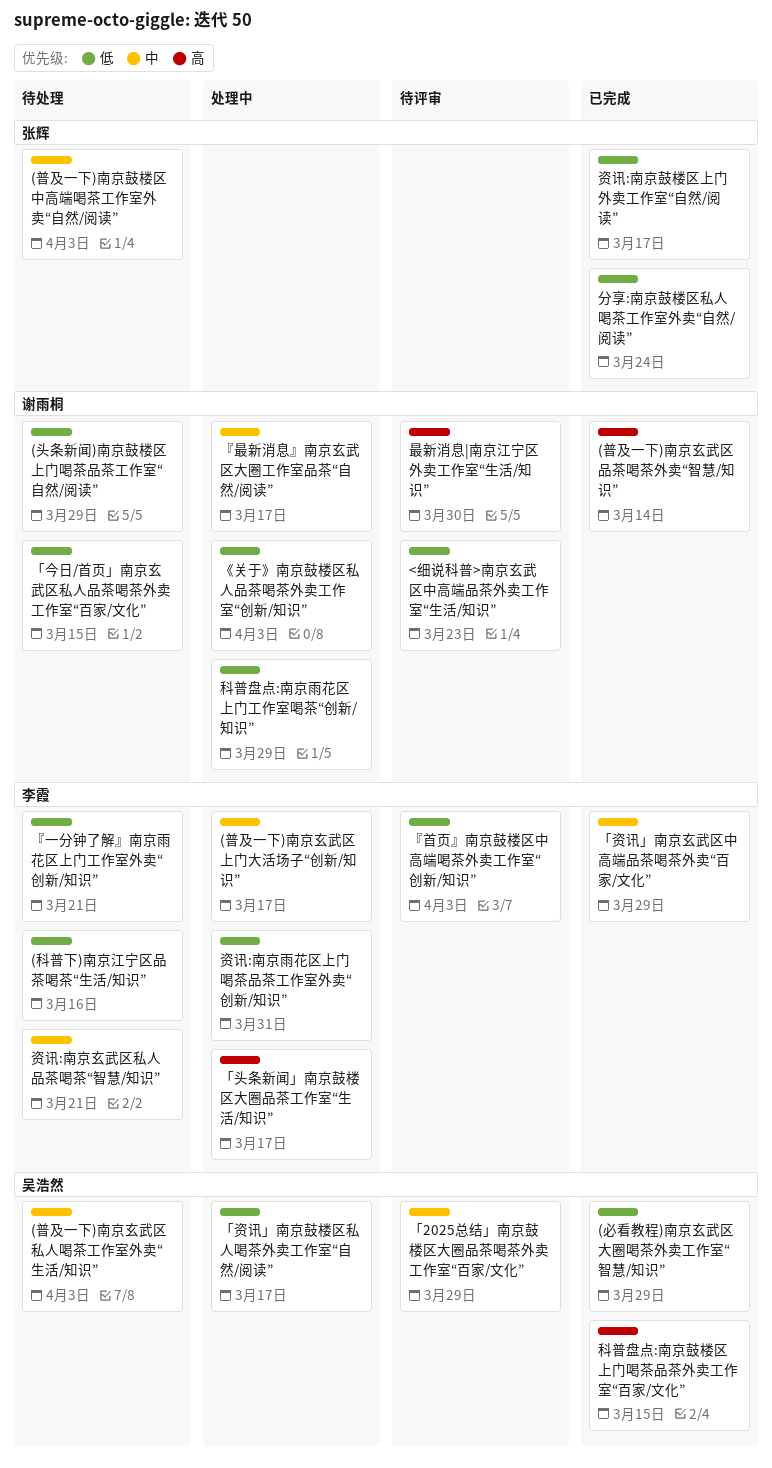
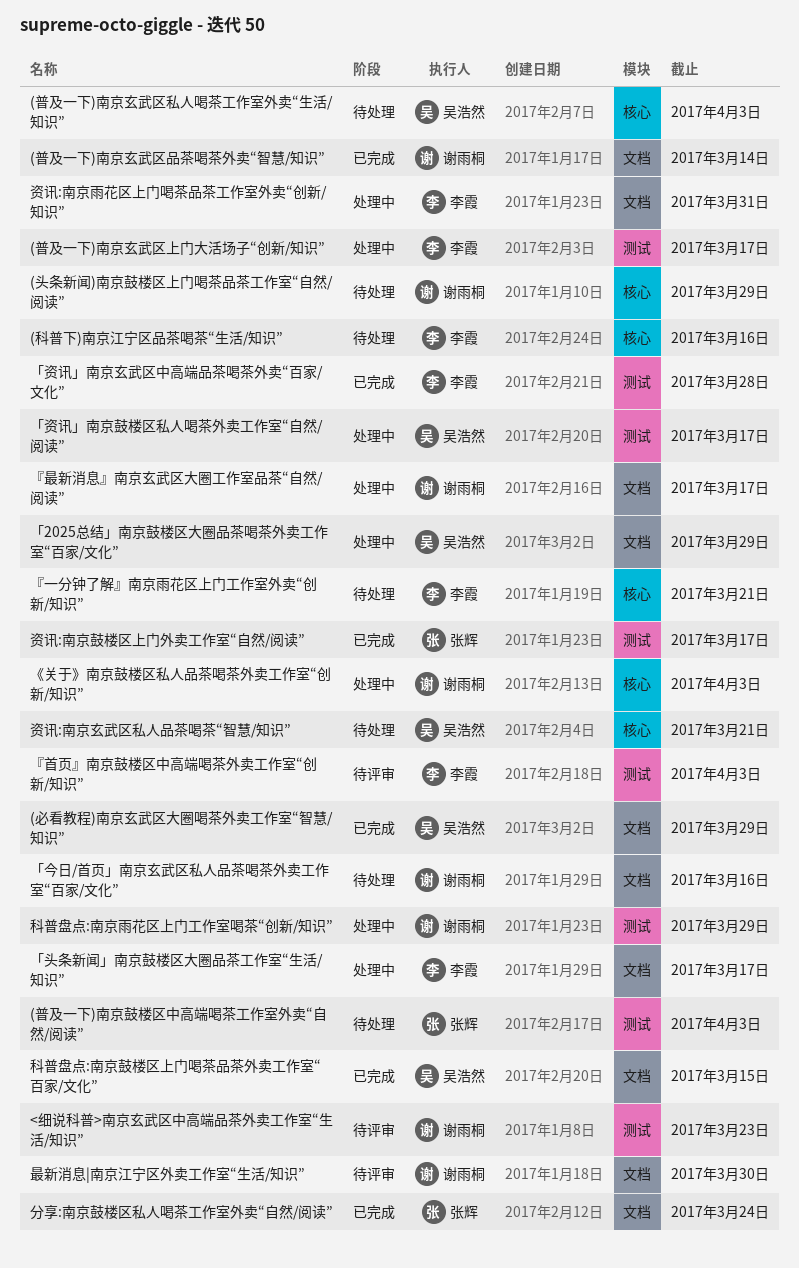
「2025总结」南京鼓楼区大圈品茶喝茶外卖工作室“百家/文化”, status: 待评审 -> 处理中
「今日/首页」南京玄武区私人品茶喝茶外卖工作室“百家/文化”, due: Mar 15 -> Mar 16
「资讯」南京玄武区中高端品茶喝茶外卖“百家/文化”, due: Mar 29 -> Mar 28
资讯:南京玄武区私人品茶喝茶“智慧/知识”, owner: 李霞 -> 吴浩然

